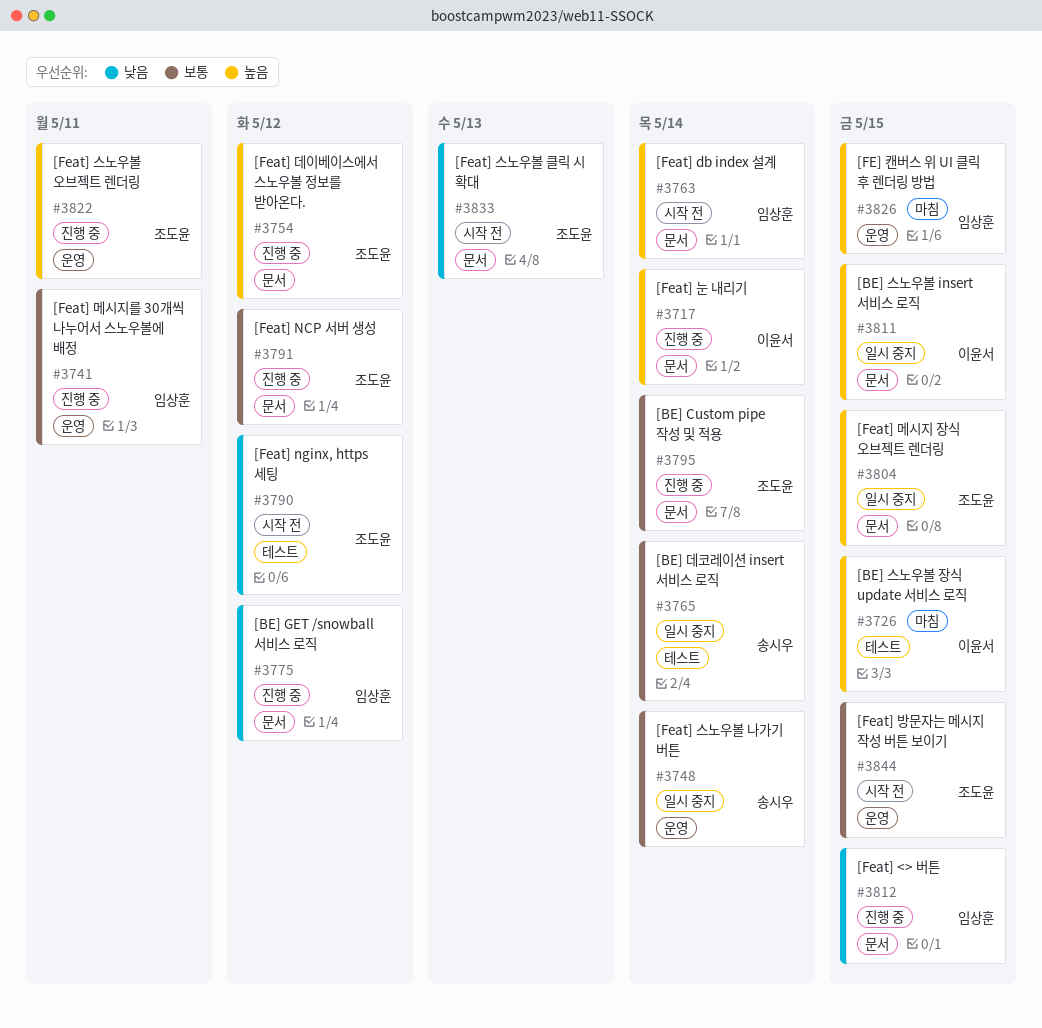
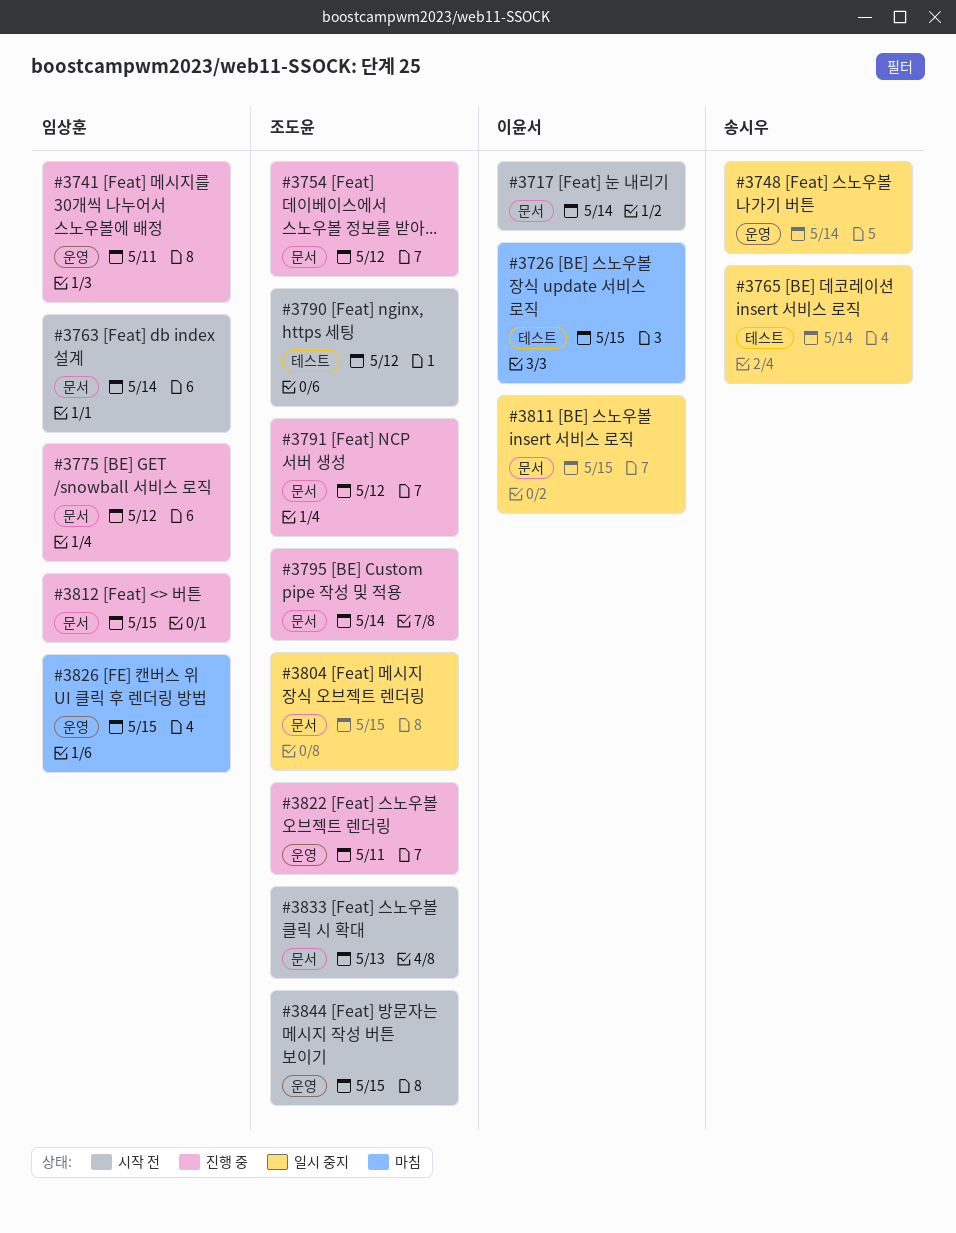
#3717, status: 진행 중 -> 시작 전

